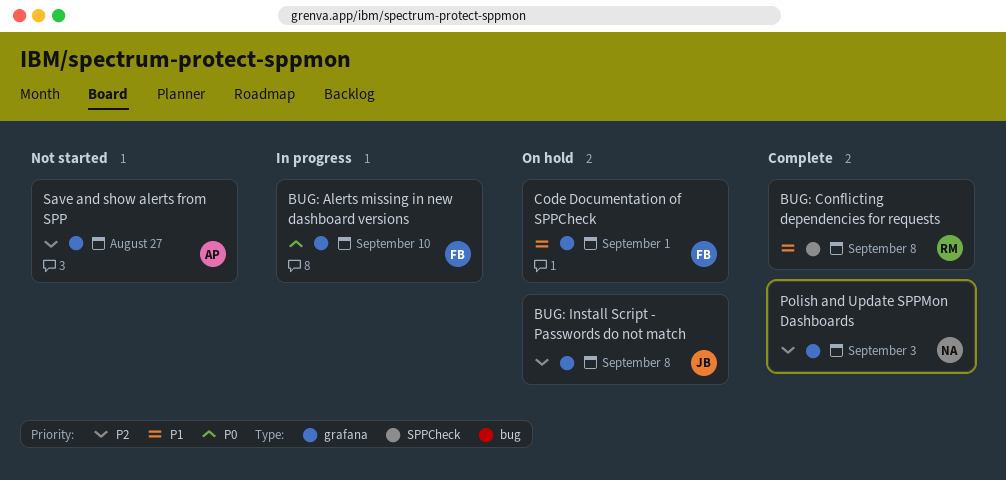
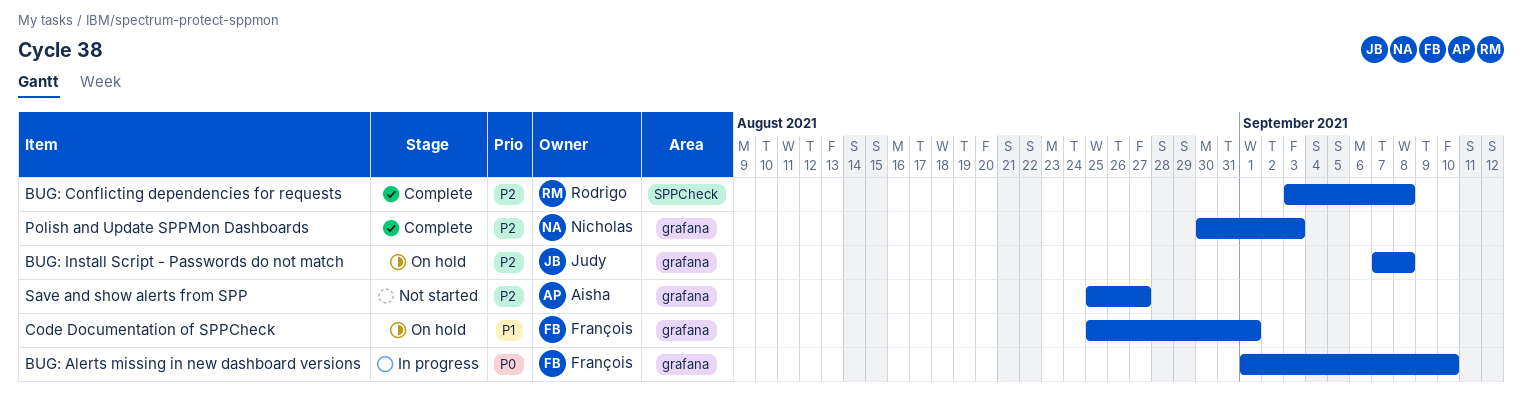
BUG: Conflicting dependencies for requests, priority: P1 -> P2

